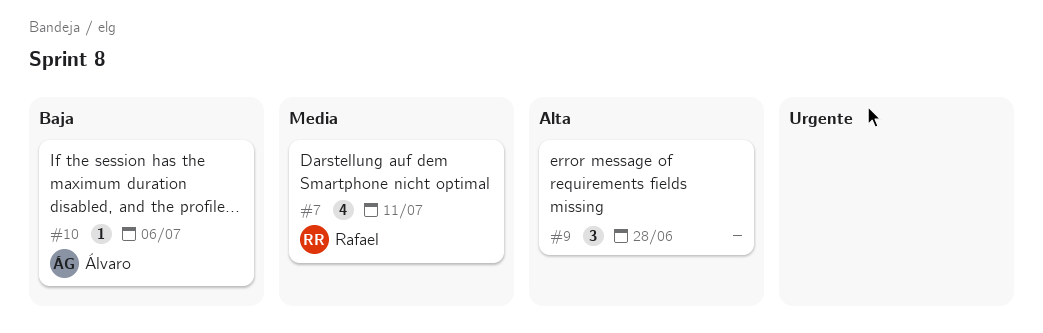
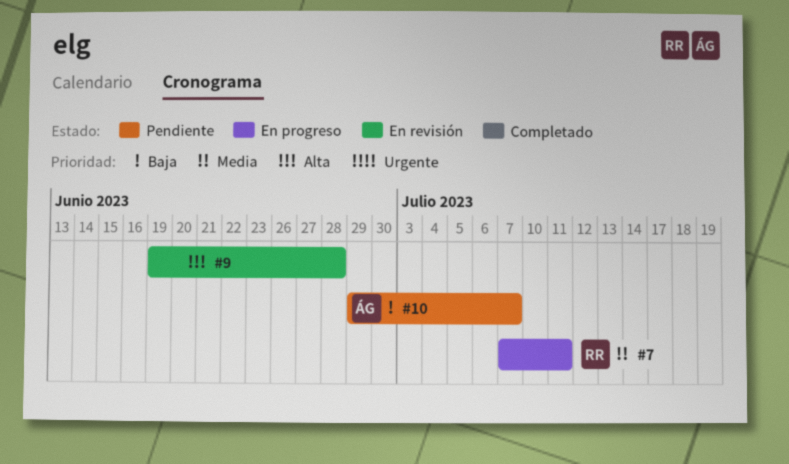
#10, due: Jul 6 -> Jul 7

